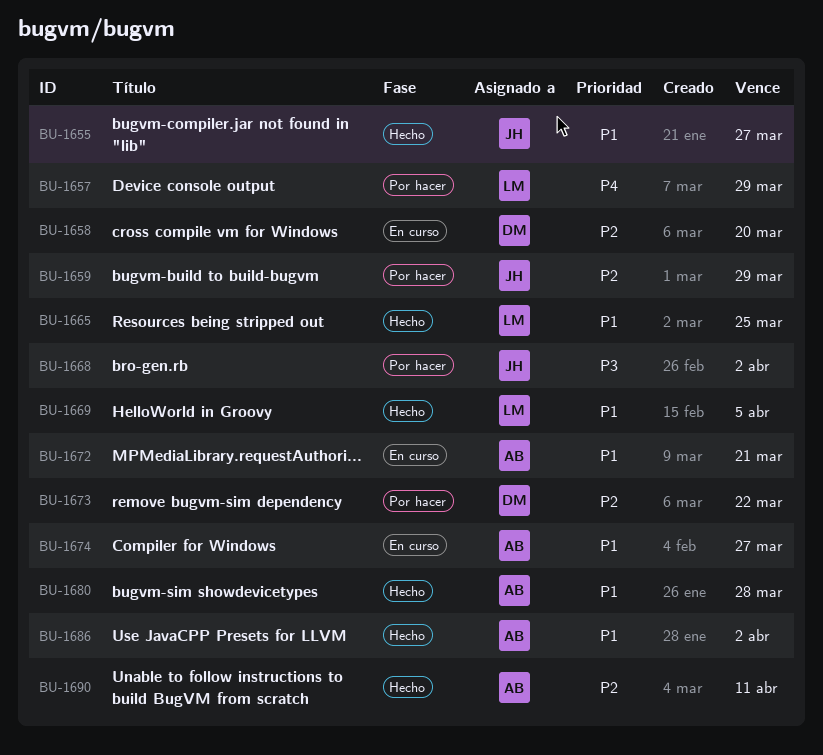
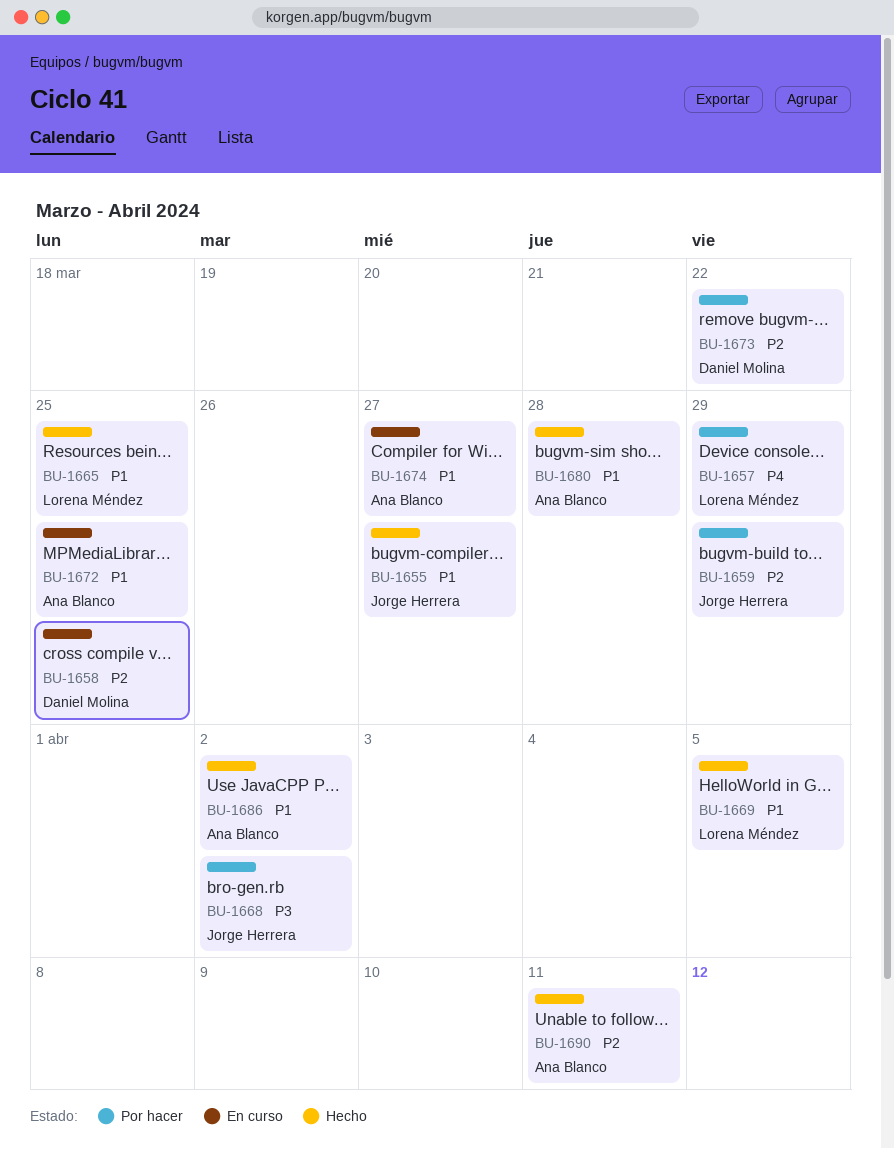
BU-1658, due: Mar 20 -> Mar 25
BU-1672, due: Mar 21 -> Mar 25

